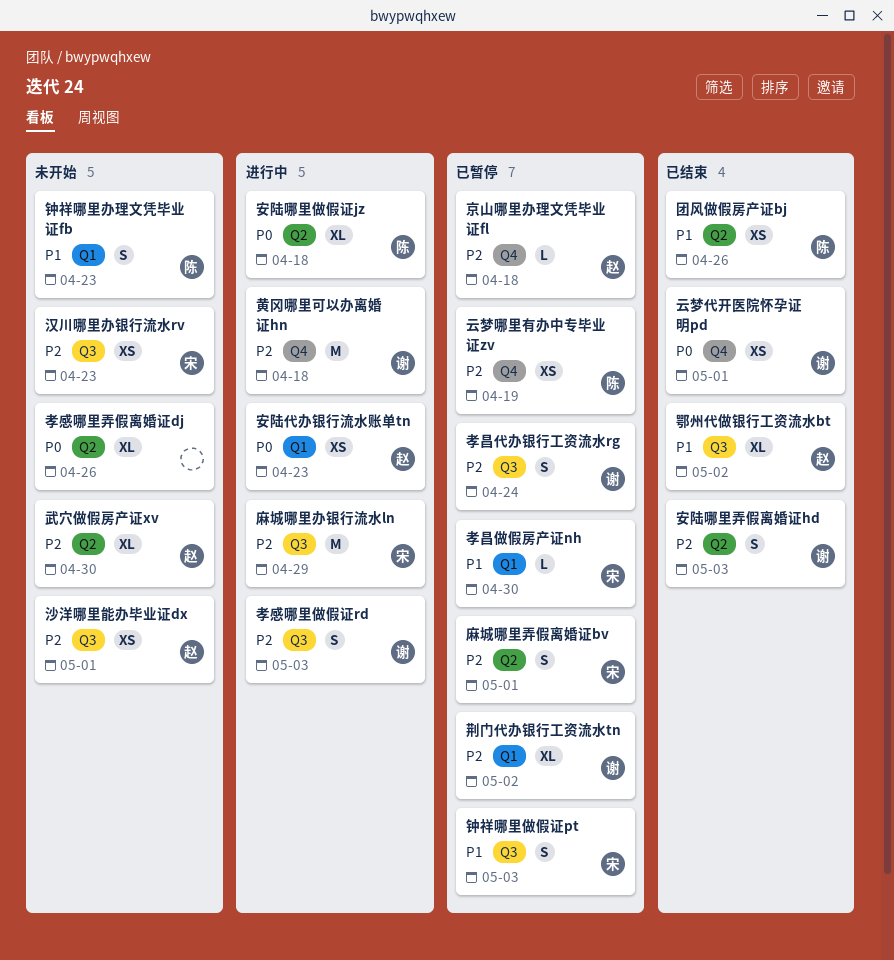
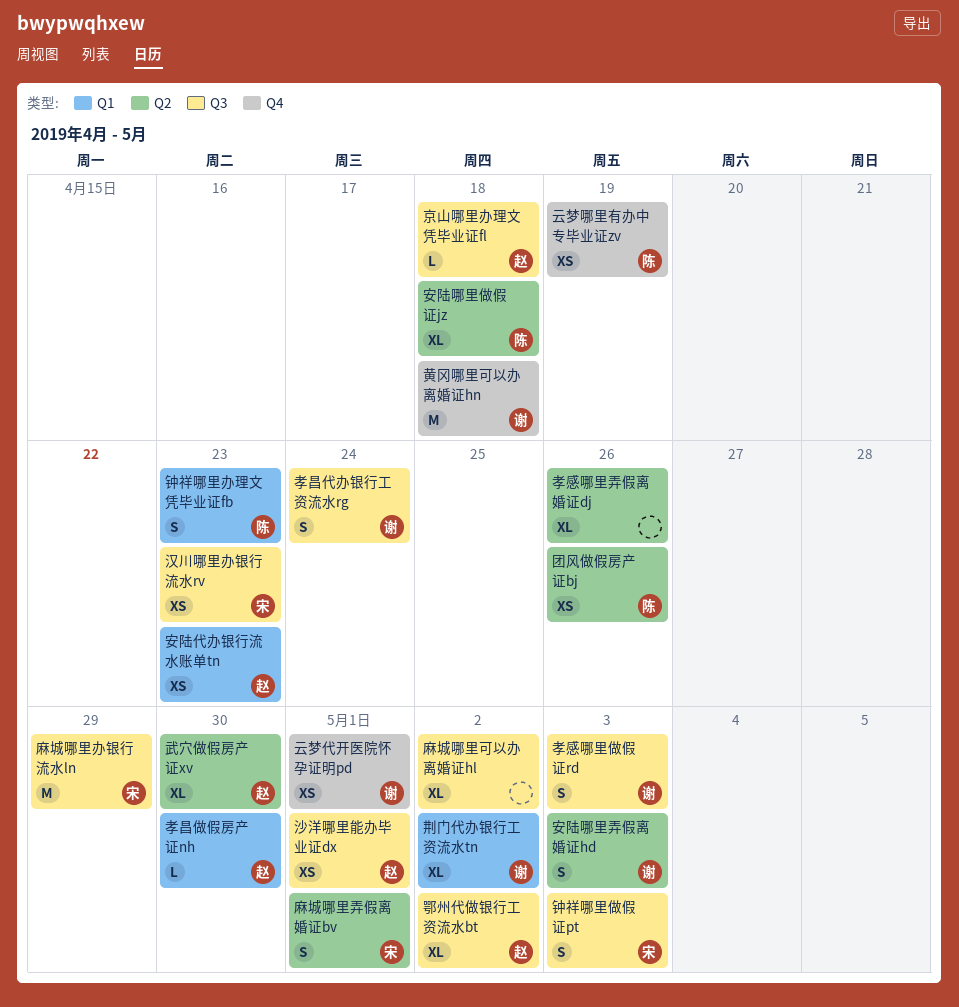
京山哪里办理文凭毕业证fl, label: Q4 -> Q3
孝昌做假房产证nh, owner: 宋 -> 赵
麻城哪里可以办离婚证hl: none -> present

